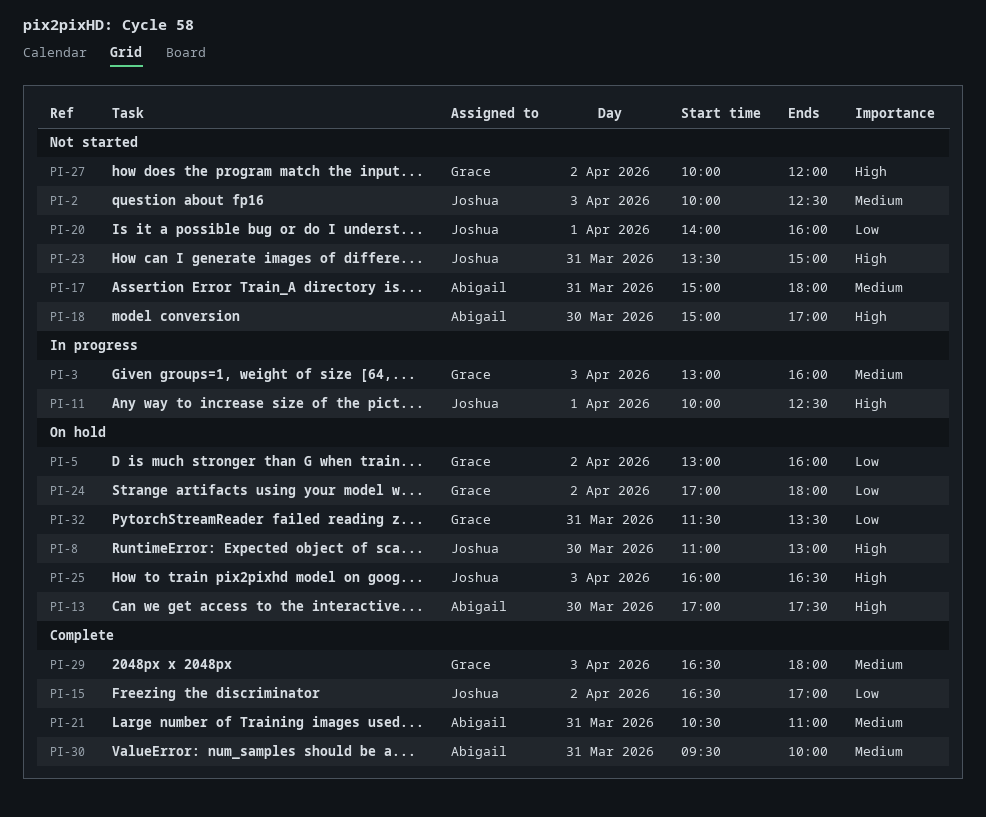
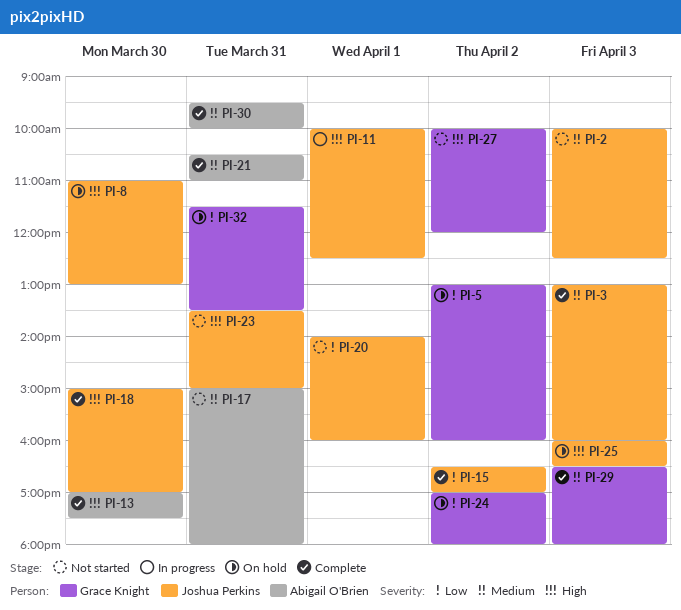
PI-3, status: In progress -> Complete
PI-3, owner: Grace Knight -> Joshua Perkins
PI-13, status: On hold -> Complete
PI-18, status: Not started -> Complete
PI-18, owner: Abigail O'Brien -> Joshua Perkins

